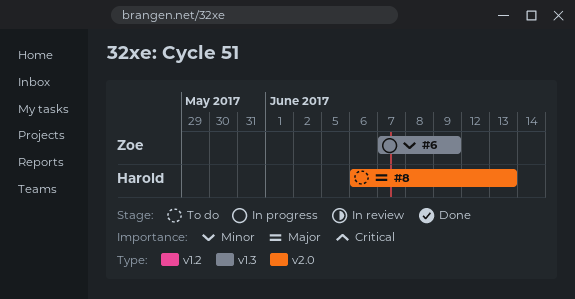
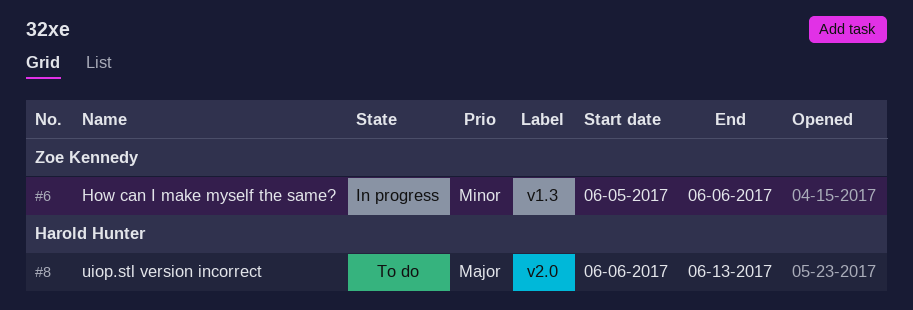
#6, start: Jun 7 -> Jun 5
#6, due: Jun 9 -> Jun 6

